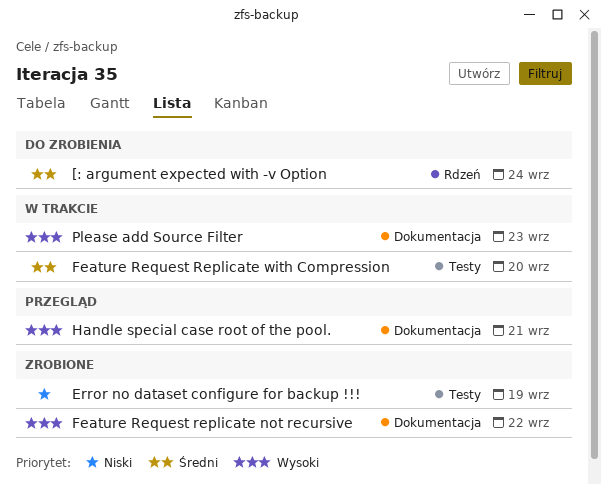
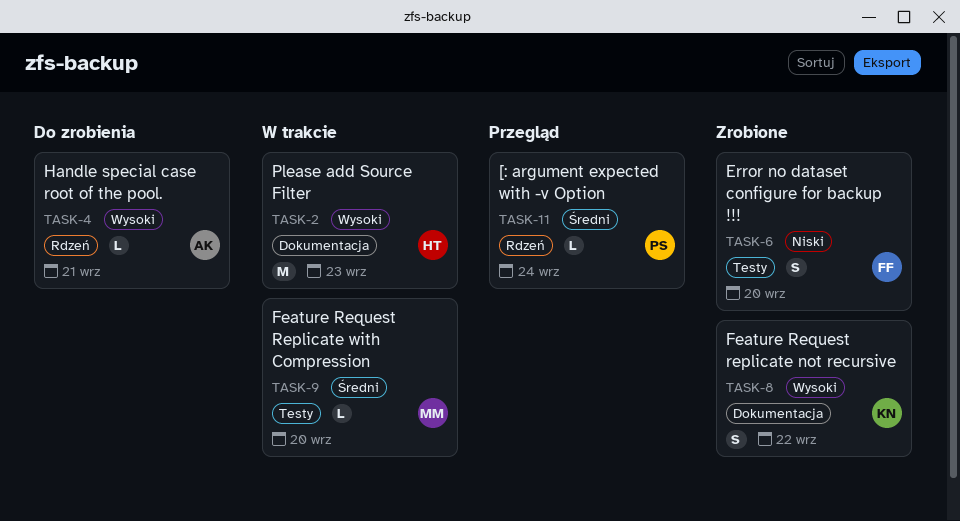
[: argument expected with -v Option, status: Do zrobienia -> Przegląd
Error no dataset configure for backup !!!, due: Sep 19 -> Sep 20
Handle special case root of the pool., status: Przegląd -> Do zrobienia
Handle special case root of the pool., label: Dokumentacja -> Rdzeń

